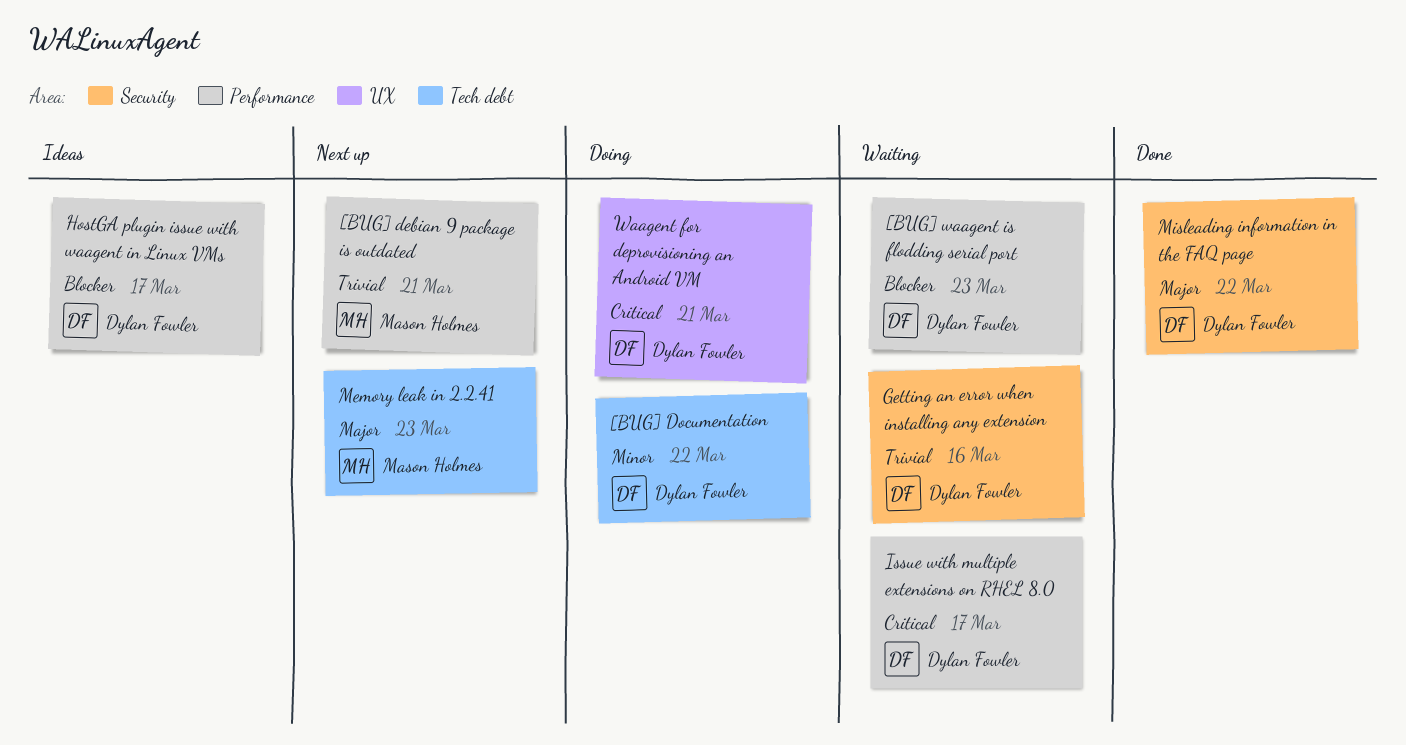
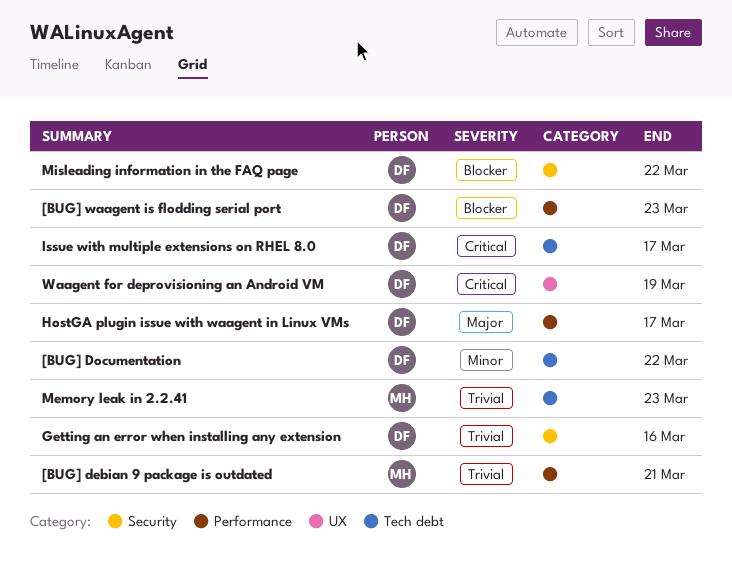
HostGA plugin issue with waagent in Linux VMs, priority: Blocker -> Major
Issue with multiple extensions on RHEL 8.0, label: Performance -> Tech debt
Memory leak in 2.2.41, priority: Major -> Trivial
Misleading information in the FAQ page, priority: Major -> Blocker
Waagent for deprovisioning an Android VM, due: Mar 21 -> Mar 19

